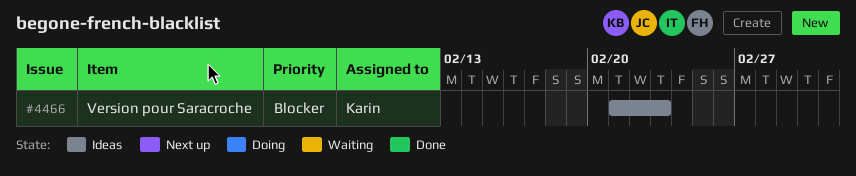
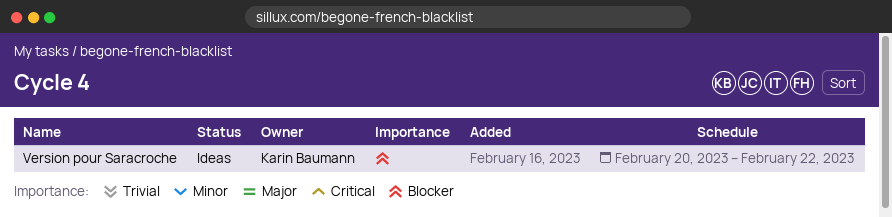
Version pour Saracroche, start: Feb 21 -> Feb 20
Version pour Saracroche, due: Feb 23 -> Feb 22

